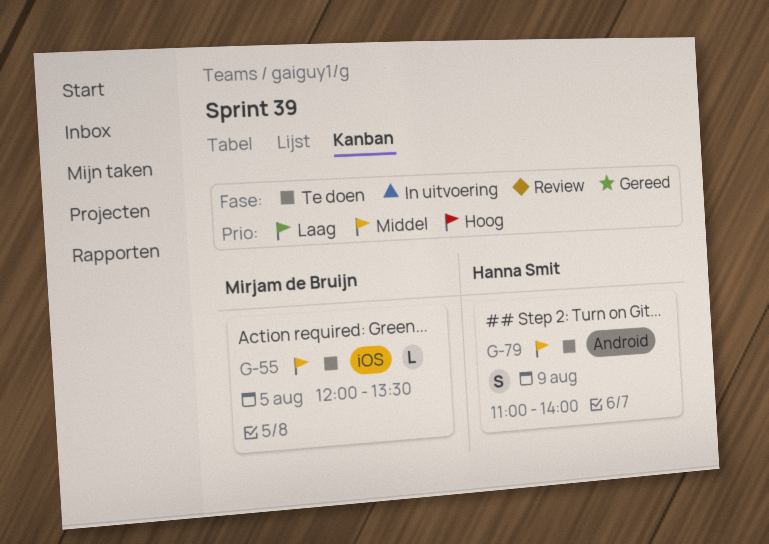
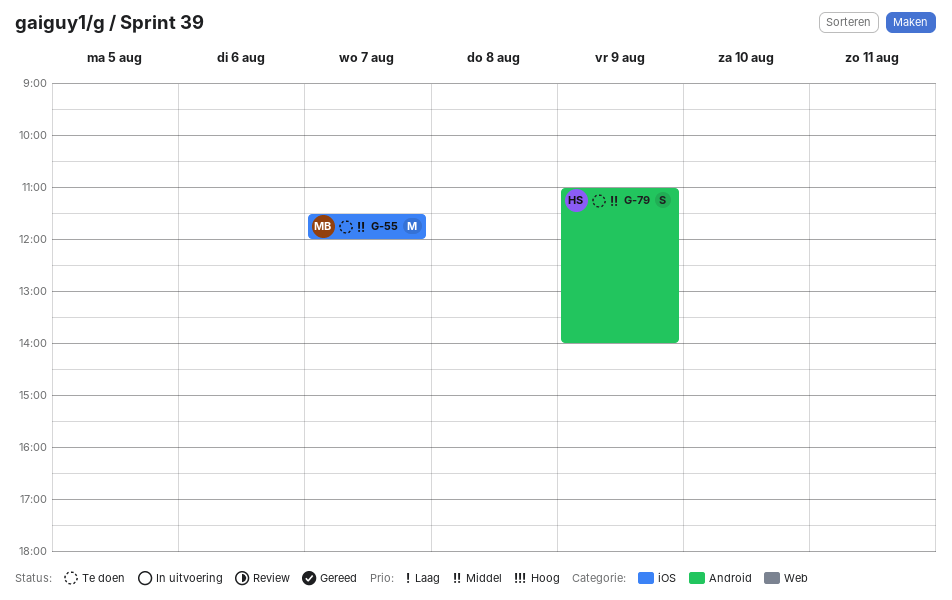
G-55, estimate: L -> M
G-55, day: Aug 5 -> Aug 7
G-55, begins: 12:00 -> 11:30
G-55, ends: 13:30 -> 12:00

